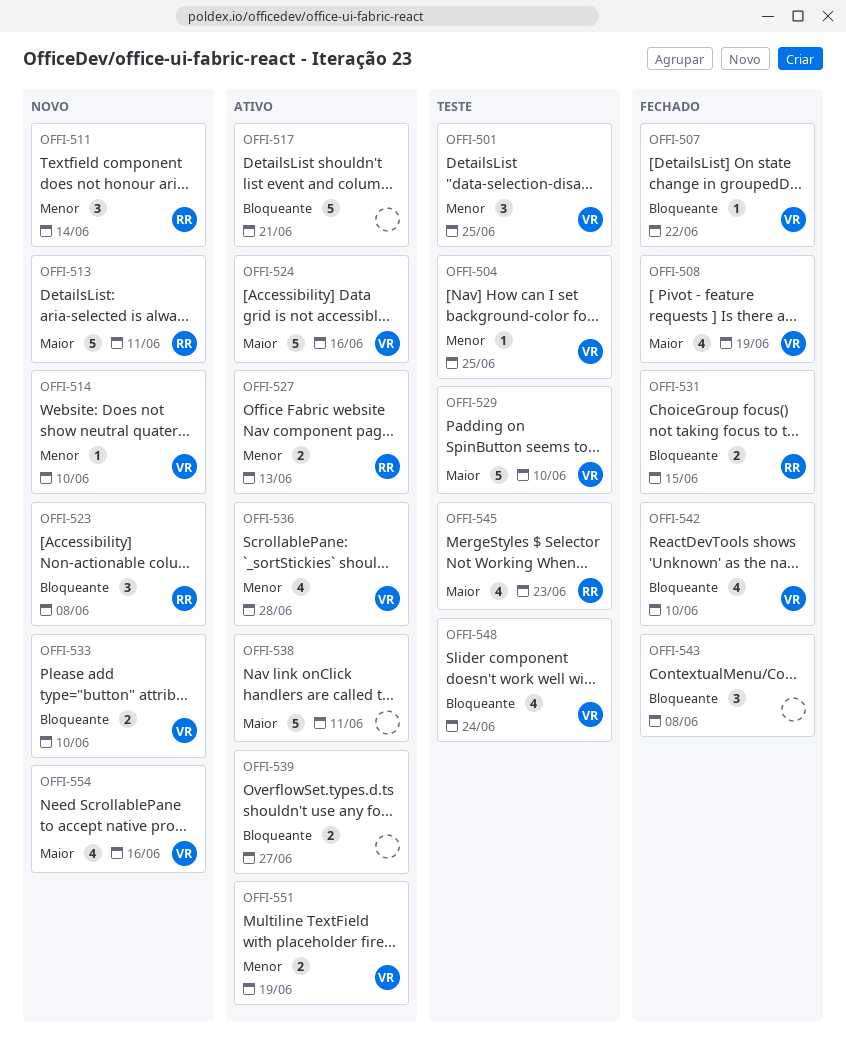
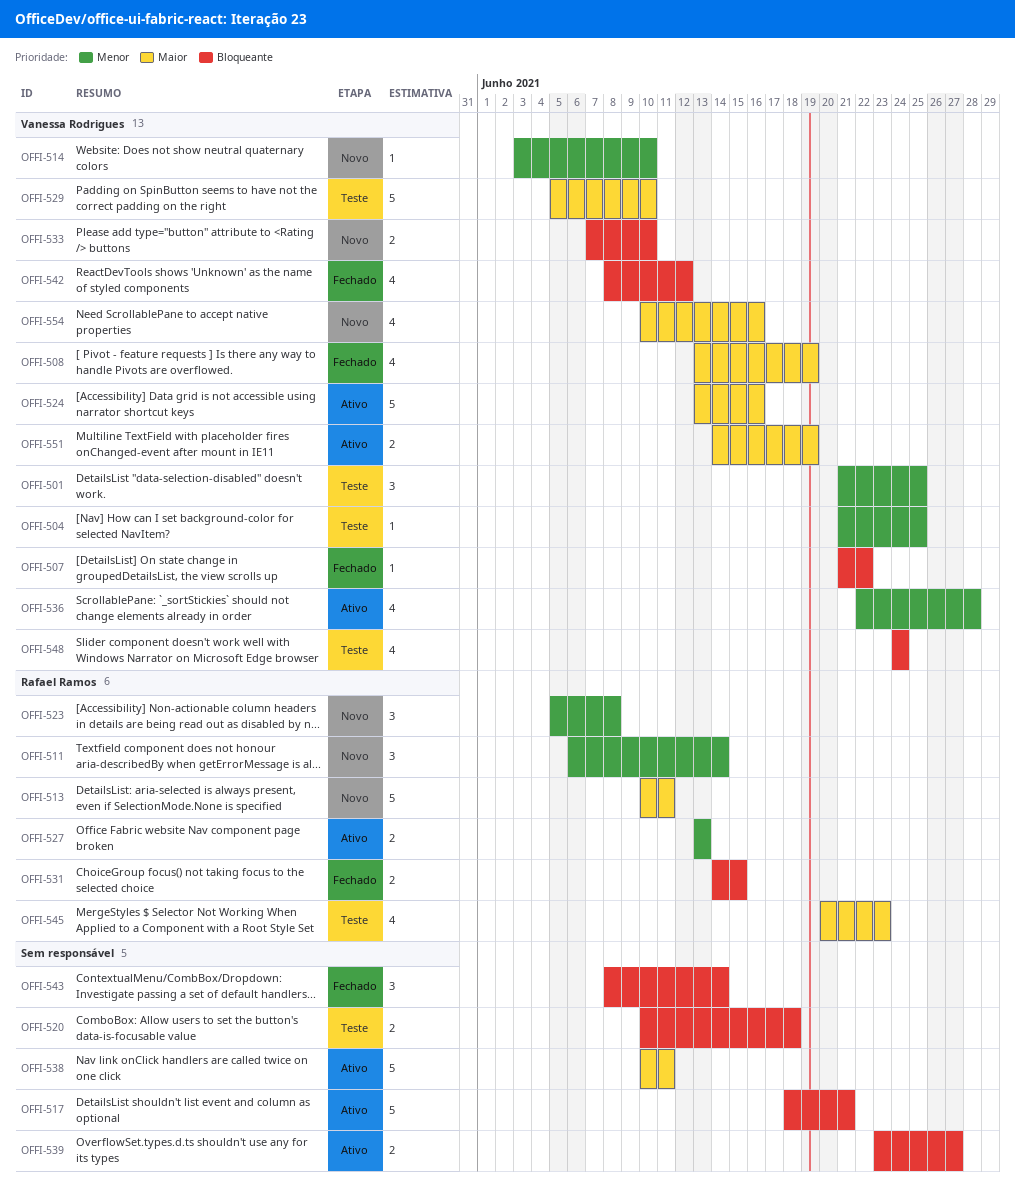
OFFI-520: none -> present
OFFI-523, priority: Bloqueante -> Menor
OFFI-542, due: Jun 10 -> Jun 12
OFFI-543, due: Jun 8 -> Jun 14
OFFI-551, priority: Menor -> Maior

